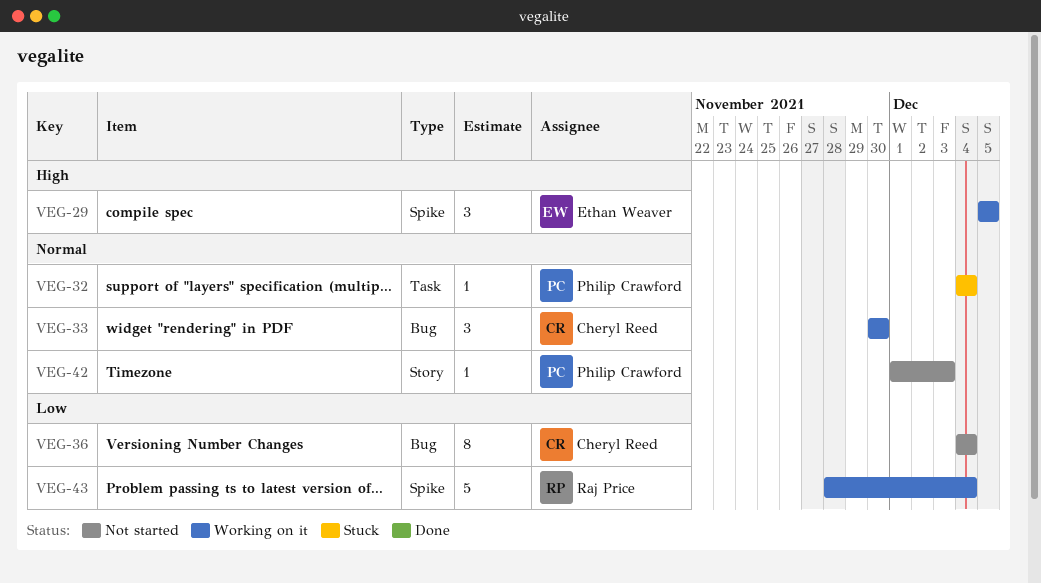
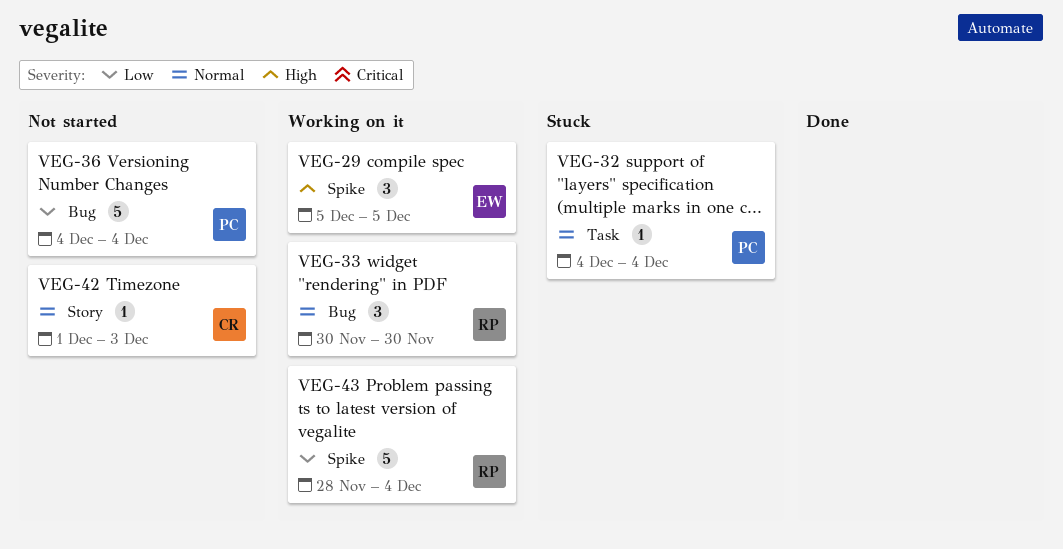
VEG-33, owner: Cheryl Reed -> Raj Price
VEG-36, owner: Cheryl Reed -> Philip Crawford
VEG-36, estimate: 8 -> 5
VEG-42, owner: Philip Crawford -> Cheryl Reed

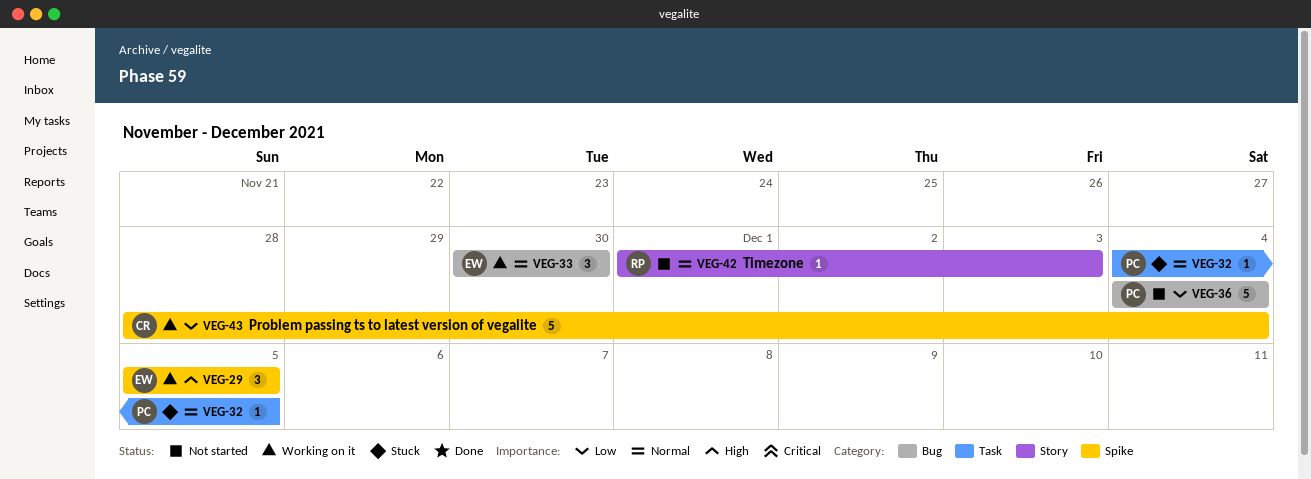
VEG-32, due: Dec 4 -> Dec 5
VEG-33, owner: RP -> EW
VEG-42, owner: CR -> RP
VEG-43, owner: RP -> CR

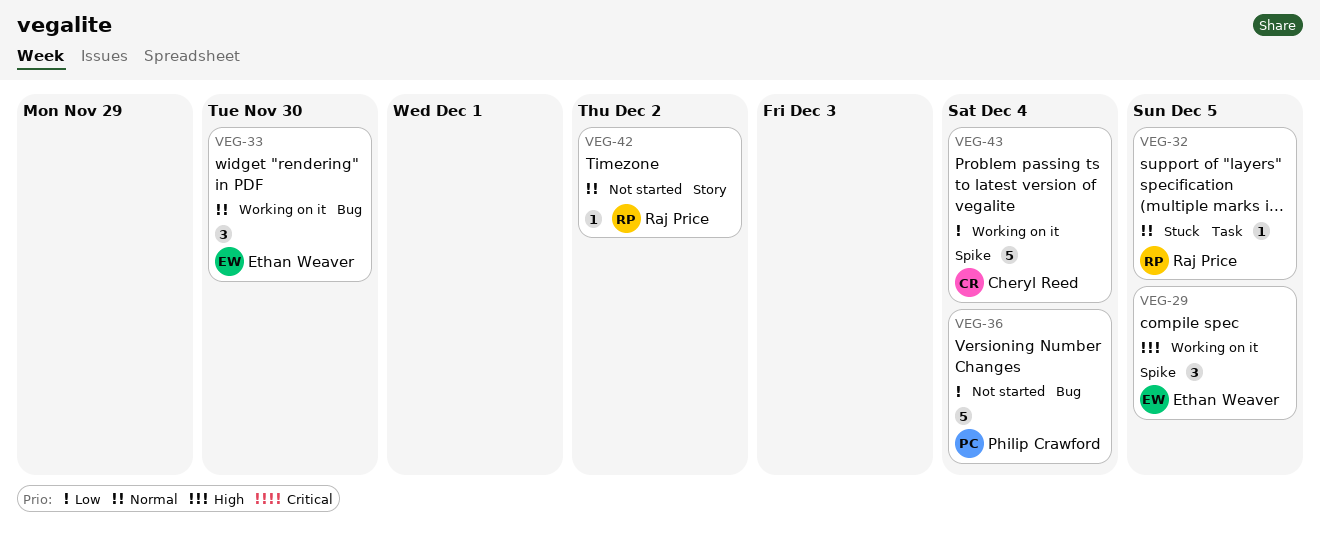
VEG-32, owner: Philip Crawford -> Raj Price
VEG-42, due: Dec 3 -> Dec 2

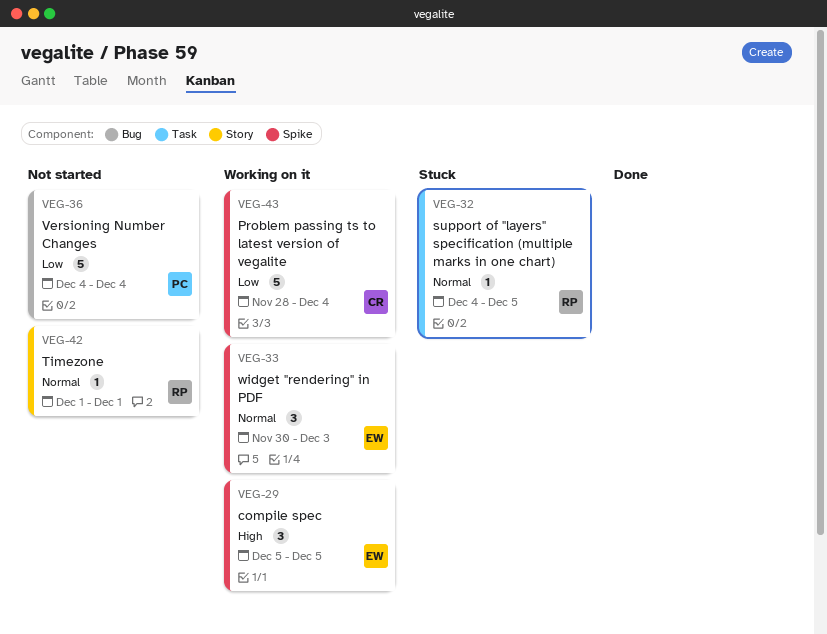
VEG-33, label: Bug -> Spike
VEG-33, due: Nov 30 -> Dec 3
VEG-42, due: Dec 2 -> Dec 1

